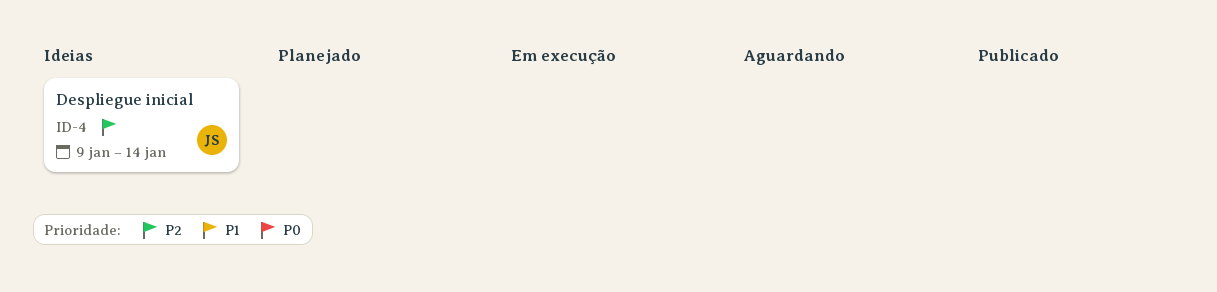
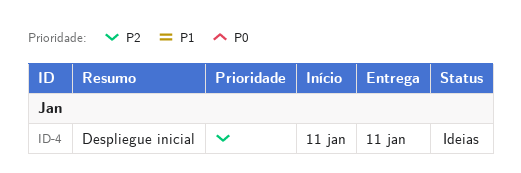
ID-4, start: Jan 9 -> Jan 11
ID-4, due: Jan 14 -> Jan 11

